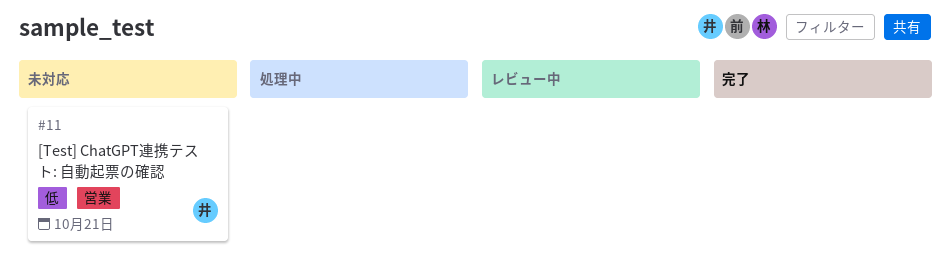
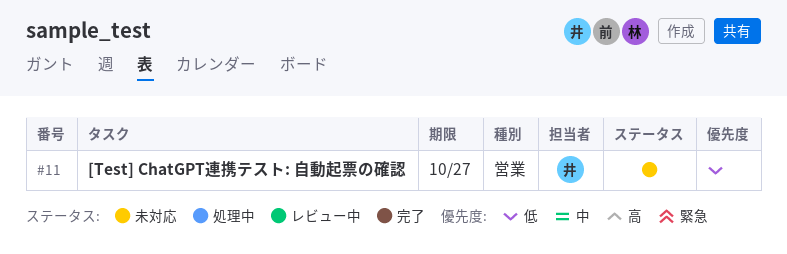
#11, due: Oct 21 -> Oct 27

